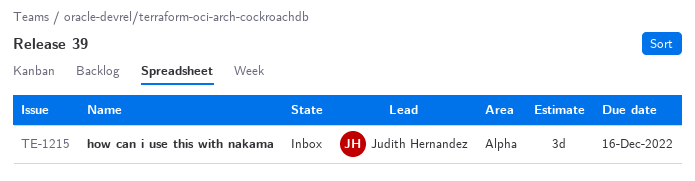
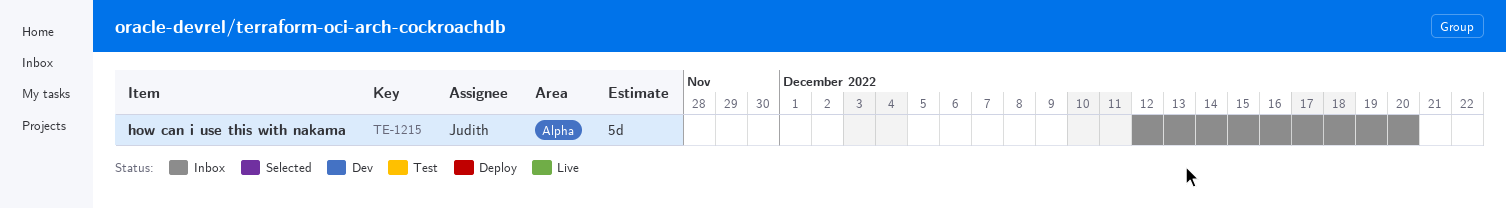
TE-1215, estimate: 3d -> 5d
TE-1215, due: Dec 16 -> Dec 20

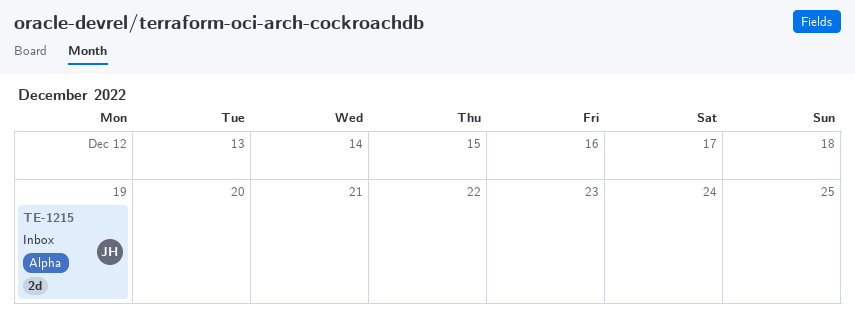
TE-1215, estimate: 5d -> 2d
TE-1215, due: Dec 20 -> Dec 19

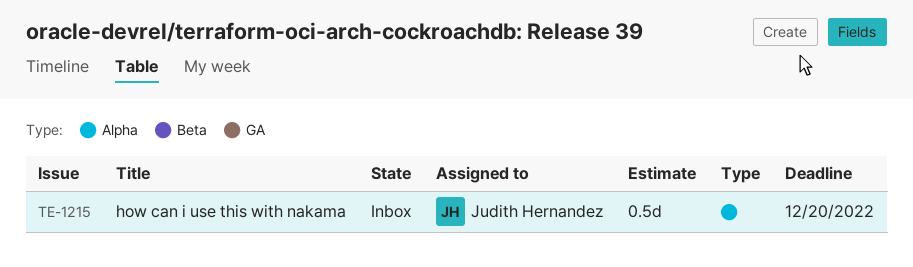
TE-1215, estimate: 2d -> 0.5d
TE-1215, due: Dec 19 -> Dec 20

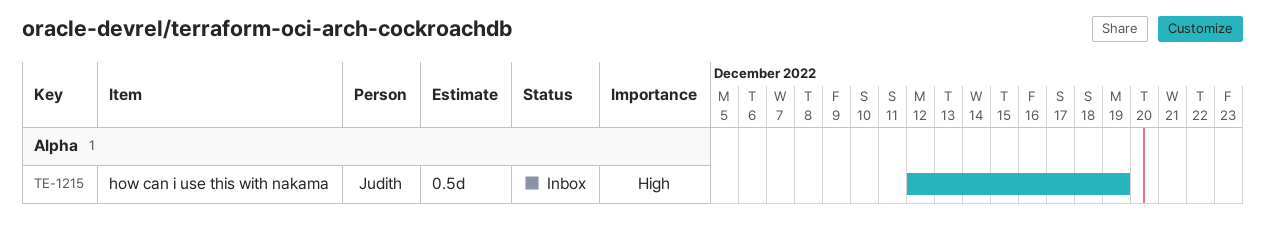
TE-1215, due: Dec 20 -> Dec 19

